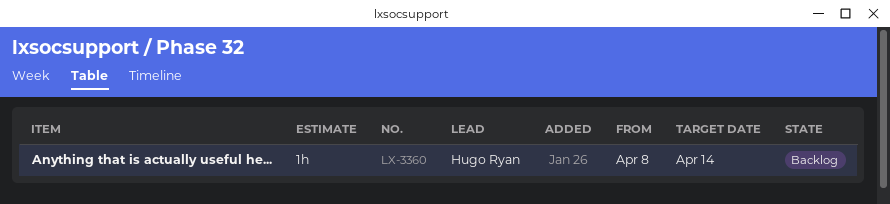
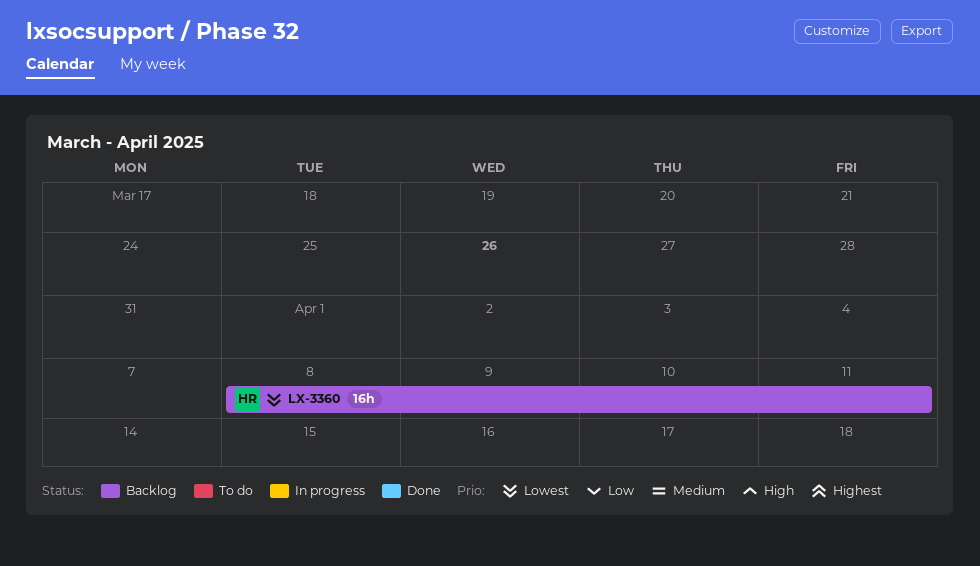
LX-3360, estimate: 1h -> 16h
LX-3360, due: Apr 14 -> Apr 11

